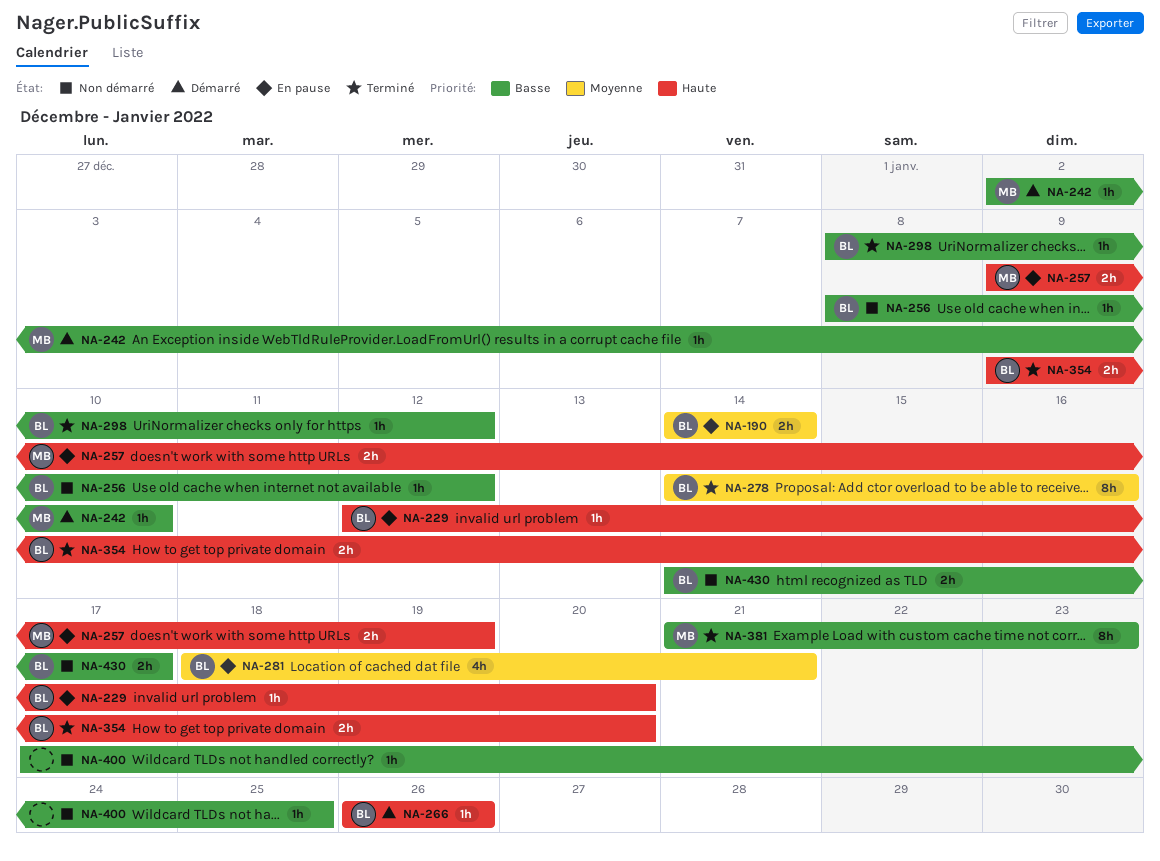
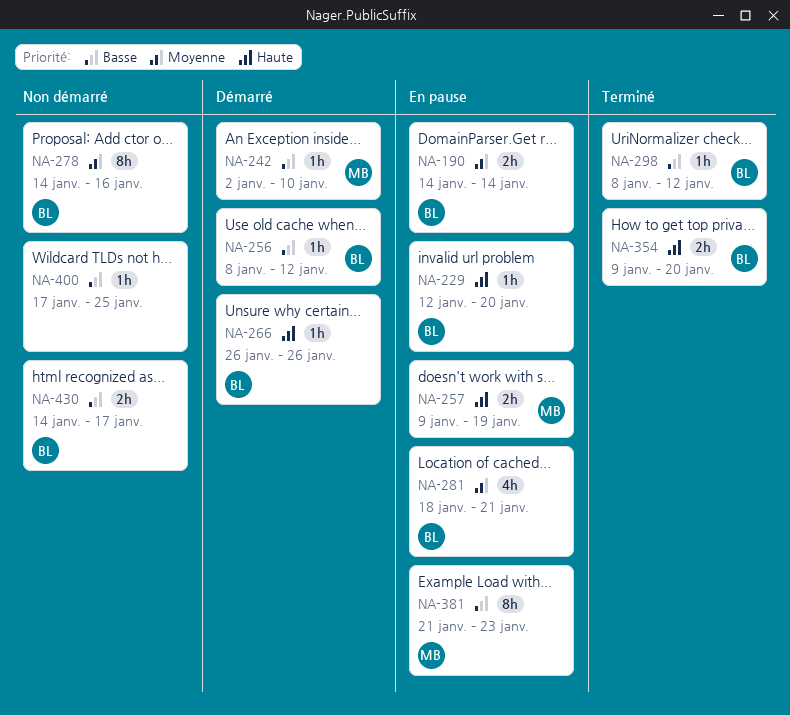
NA-256, status: Non démarré -> Démarré
NA-278, status: Terminé -> Non démarré
NA-381, status: Terminé -> En pause

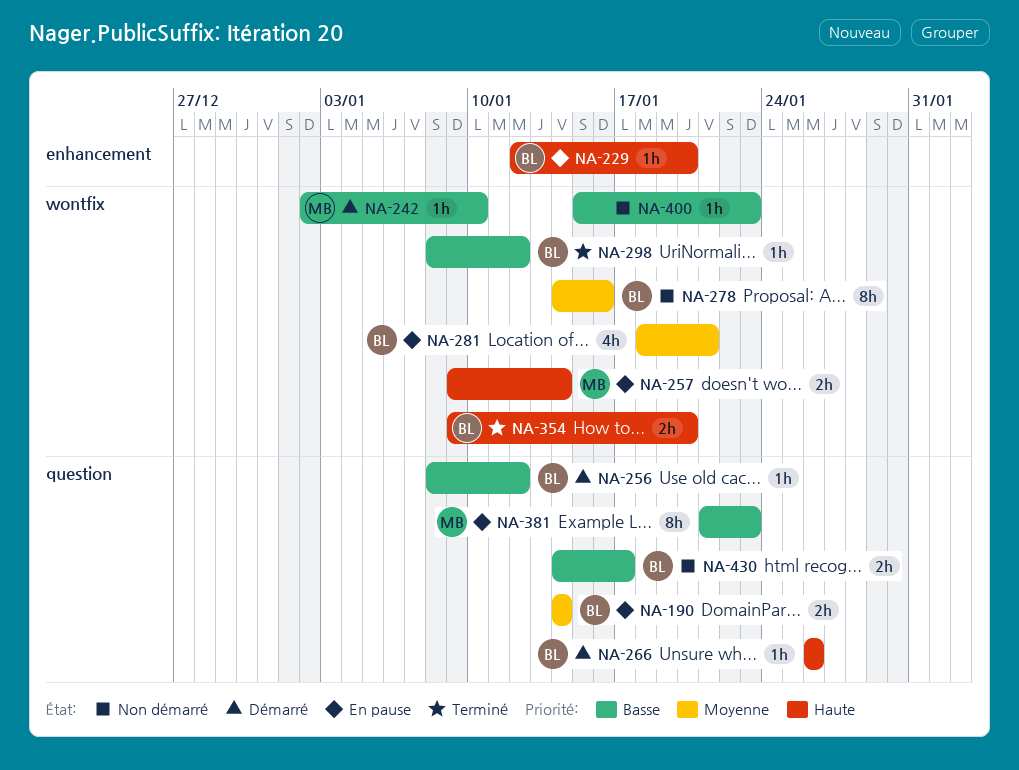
NA-257, due: Jan 19 -> Jan 14
NA-400, start: Jan 17 -> Jan 15
NA-400, due: Jan 25 -> Jan 23

